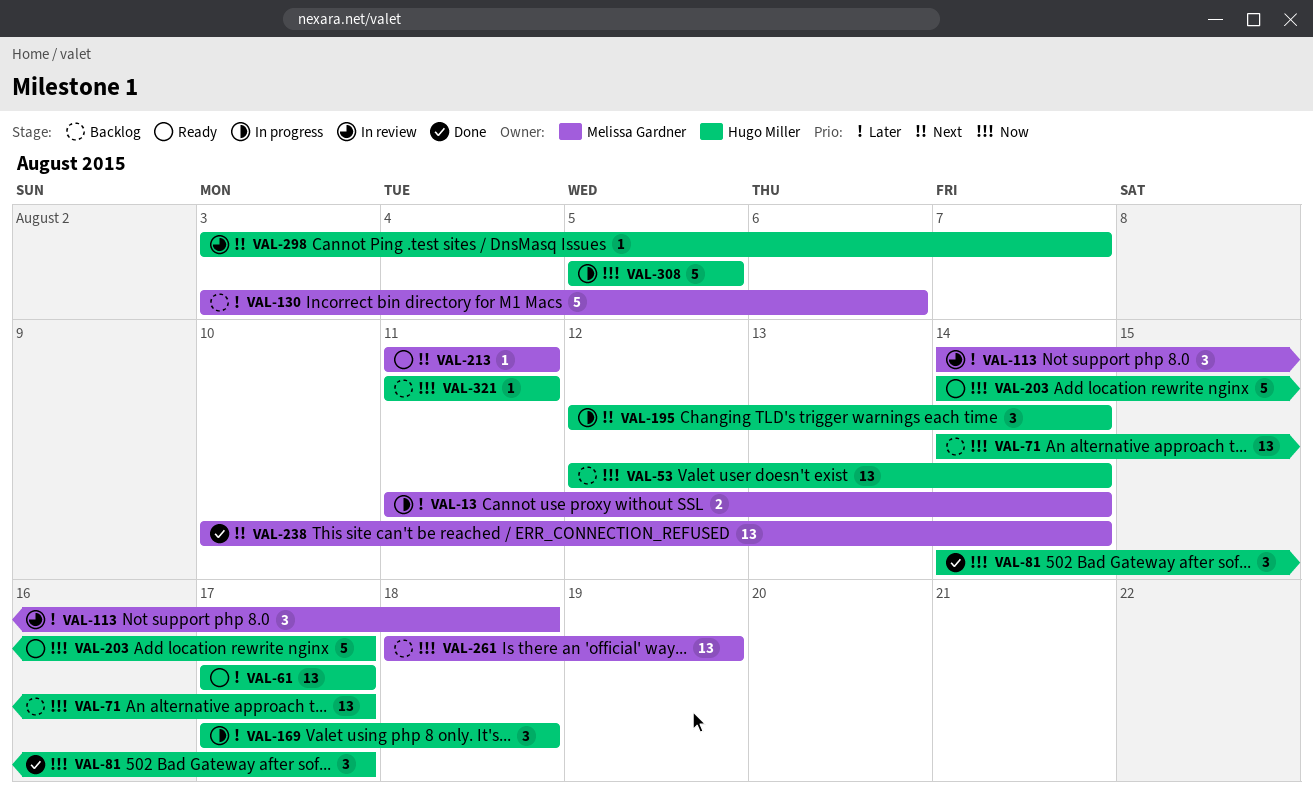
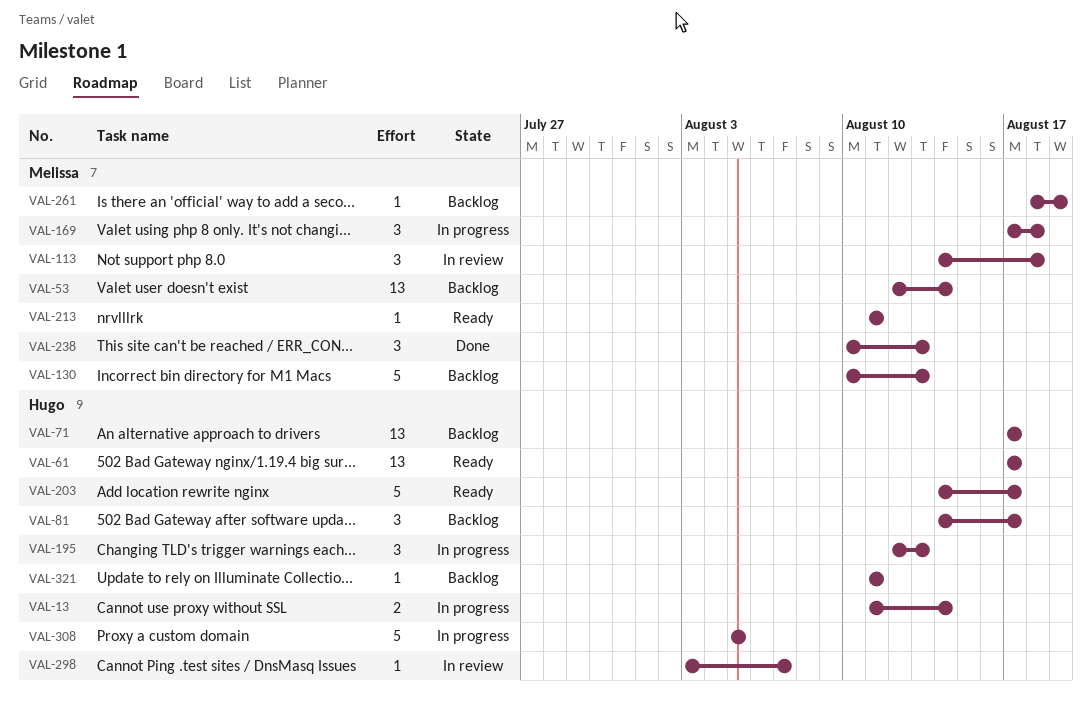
VAL-13, owner: Melissa Gardner -> Hugo Miller
VAL-53, owner: Hugo Miller -> Melissa Gardner
VAL-71, start: Aug 14 -> Aug 17
VAL-81, status: Done -> Backlog
VAL-130, start: Aug 3 -> Aug 10
VAL-130, due: Aug 6 -> Aug 13
VAL-169, owner: Hugo Miller -> Melissa Gardner
VAL-195, due: Aug 14 -> Aug 13
VAL-238, estimate: 13 -> 3
VAL-238, due: Aug 14 -> Aug 13
VAL-261, estimate: 13 -> 1

